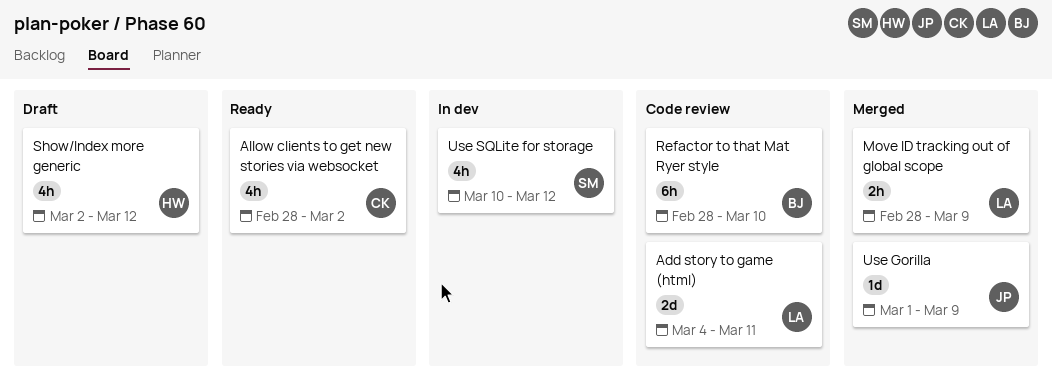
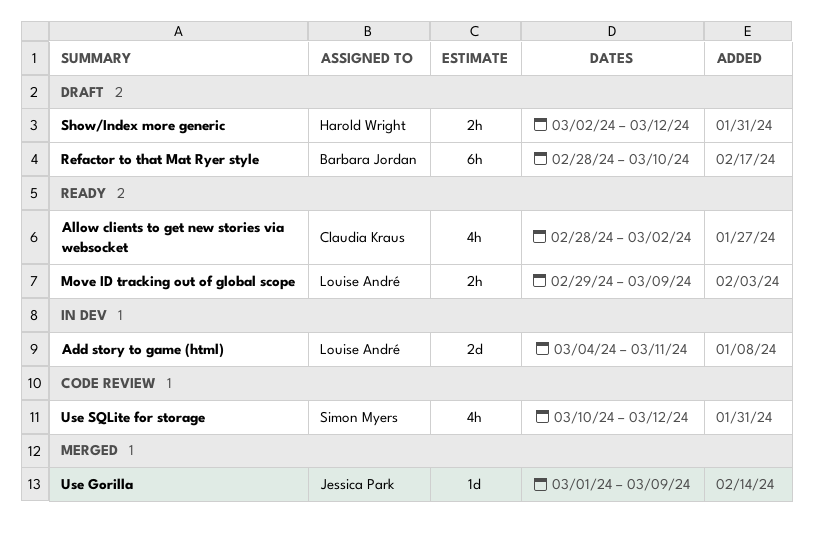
Add story to game (html), status: Code review -> In dev
Move ID tracking out of global scope, status: Merged -> Ready
Move ID tracking out of global scope, start: Feb 28 -> Feb 29
Refactor to that Mat Ryer style, status: Code review -> Draft
Show/Index more generic, estimate: 4h -> 2h
Use SQLite for storage, status: In dev -> Code review

